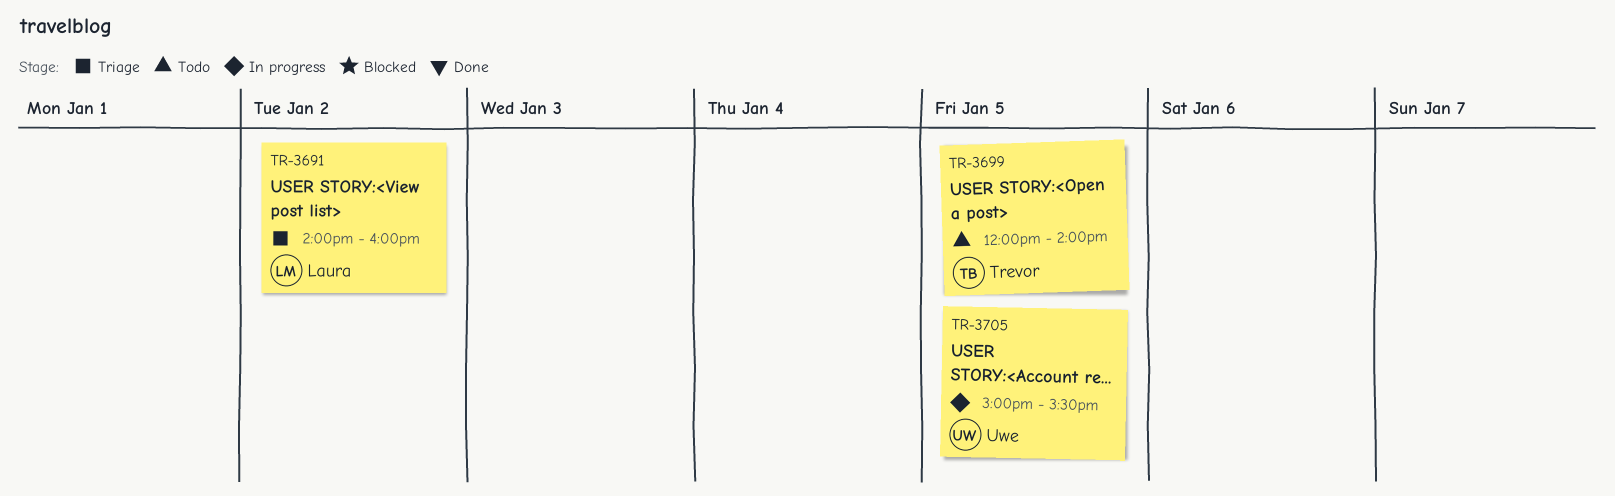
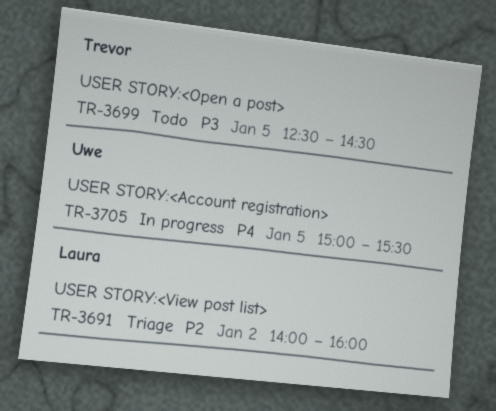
TR-3699, begins: 12:00 -> 12:30
TR-3699, ends: 14:00 -> 14:30

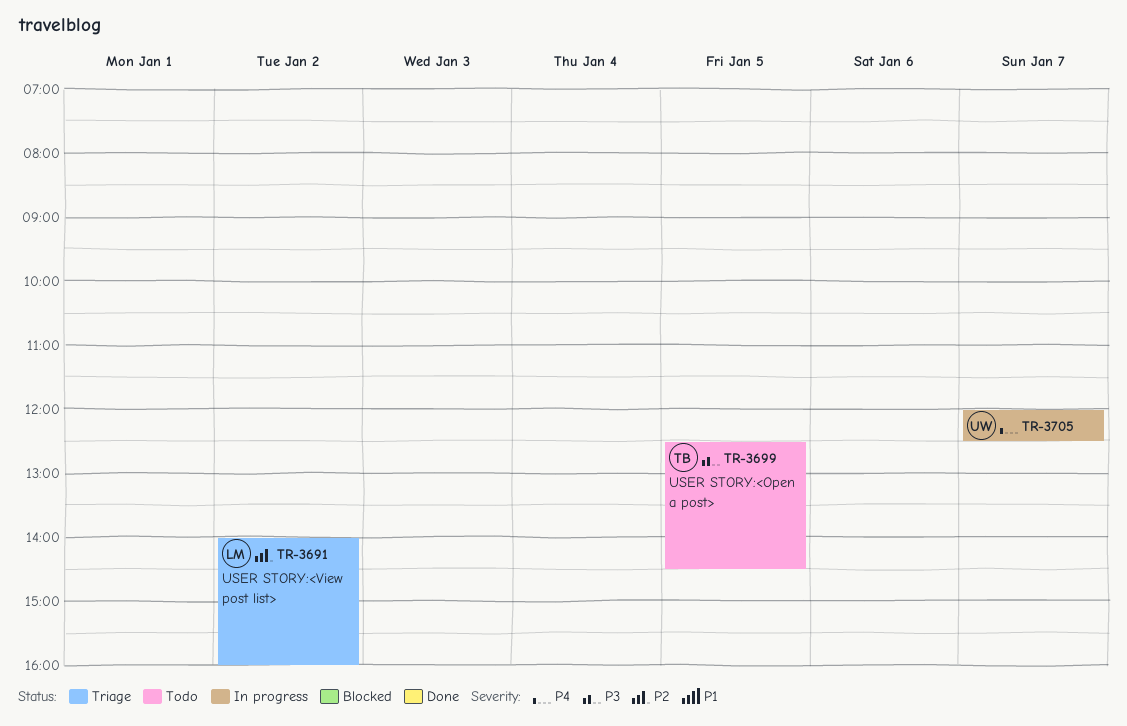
TR-3705, day: Jan 5 -> Jan 7
TR-3705, begins: 15:00 -> 12:00
TR-3705, ends: 15:30 -> 12:30

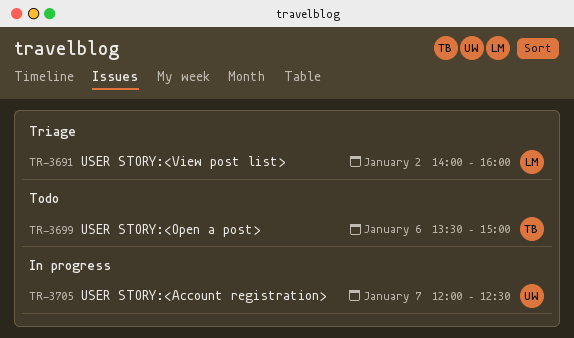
TR-3699, day: Jan 5 -> Jan 6
TR-3699, begins: 12:30 -> 13:30
TR-3699, ends: 14:30 -> 15:00

